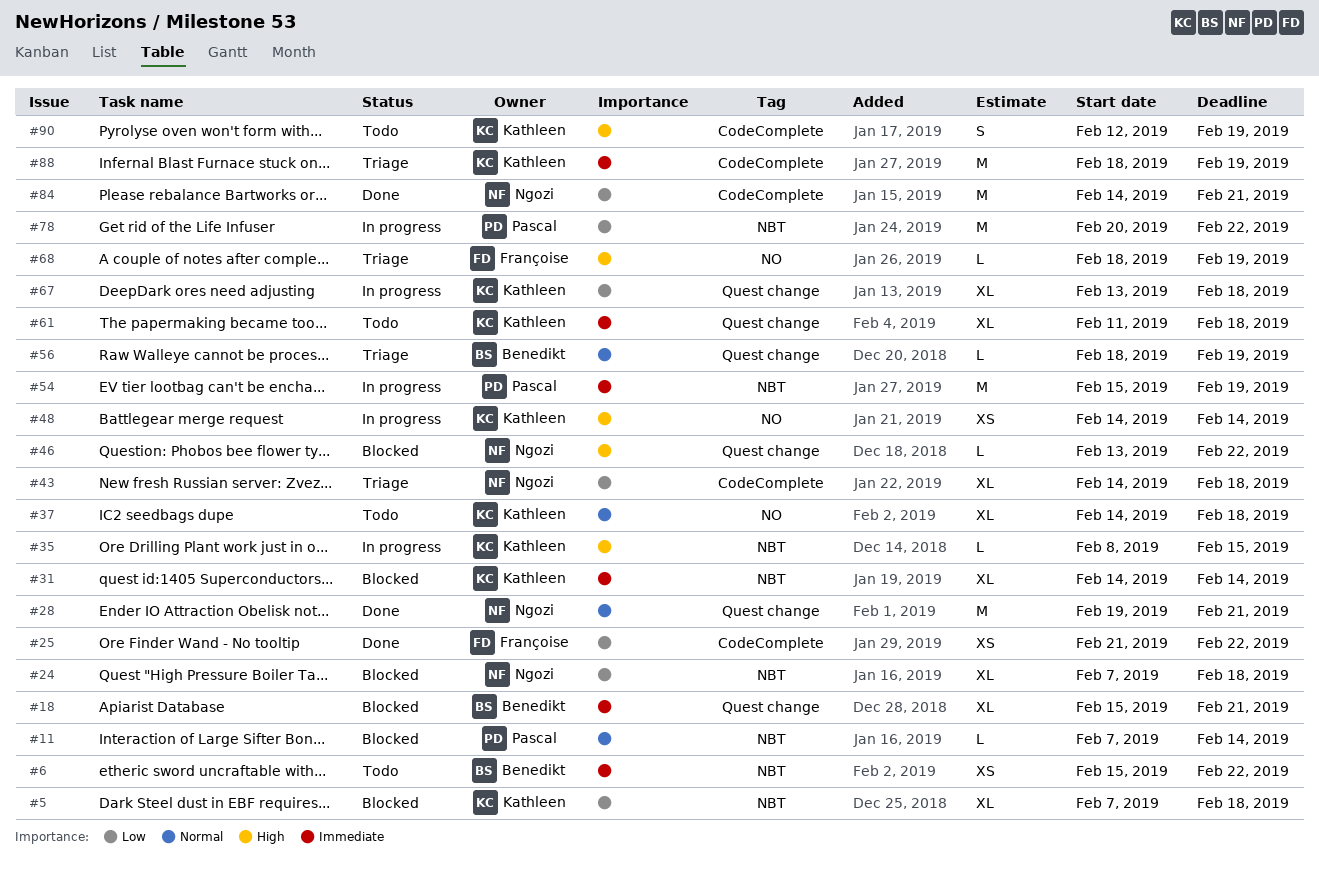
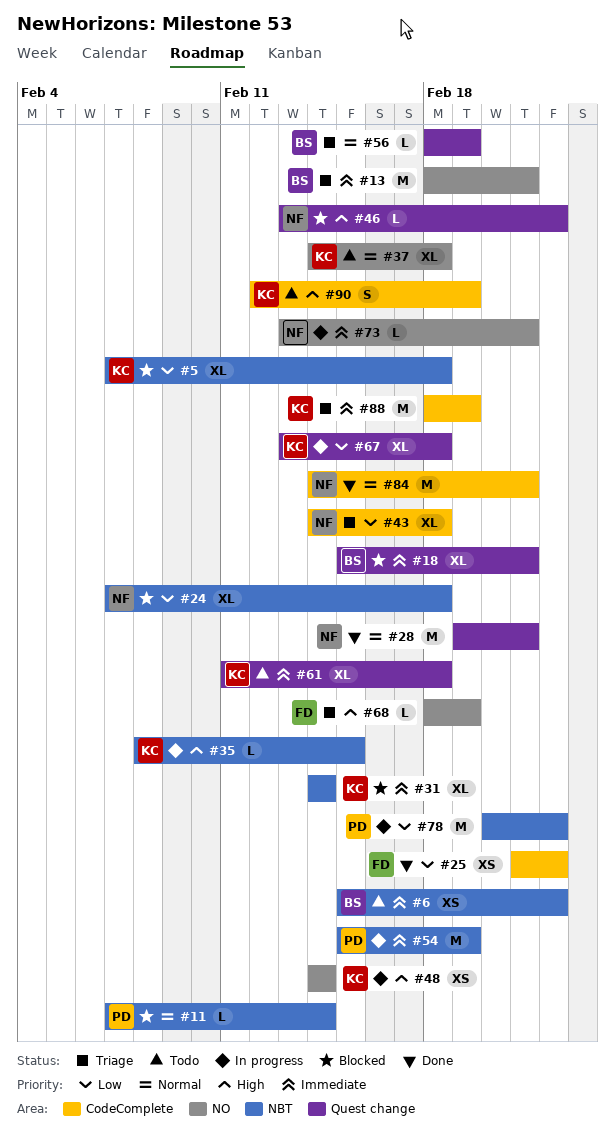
#13: none -> present
#73: none -> present
#84, priority: Low -> Normal

